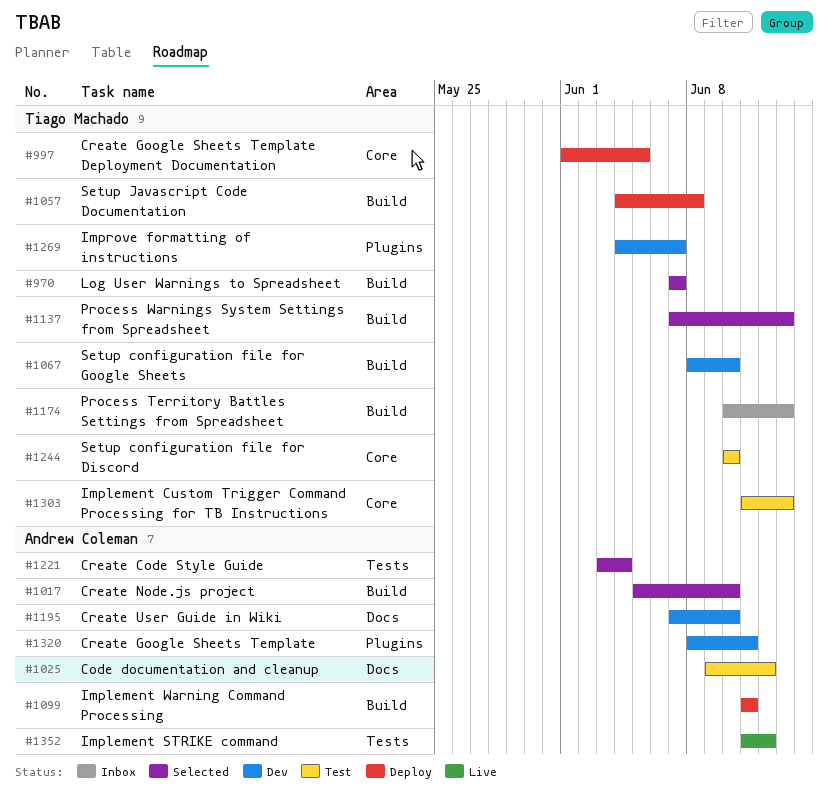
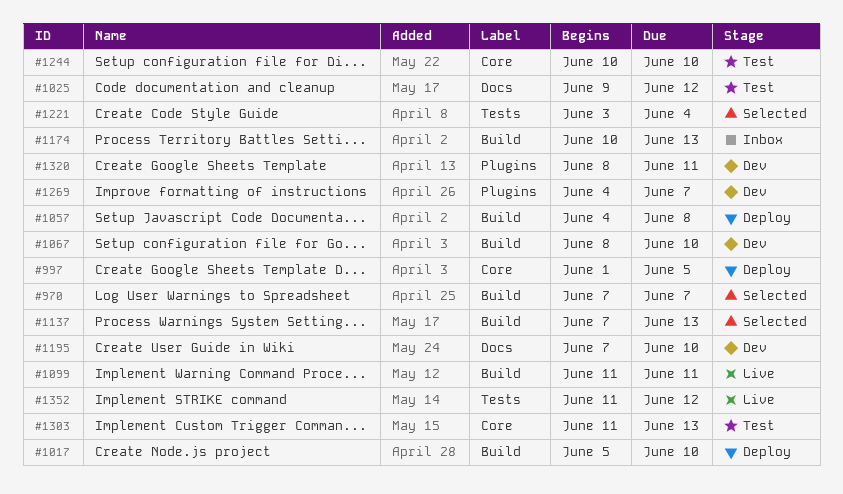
#1017, status: Selected -> Deploy
#1099, status: Deploy -> Live

